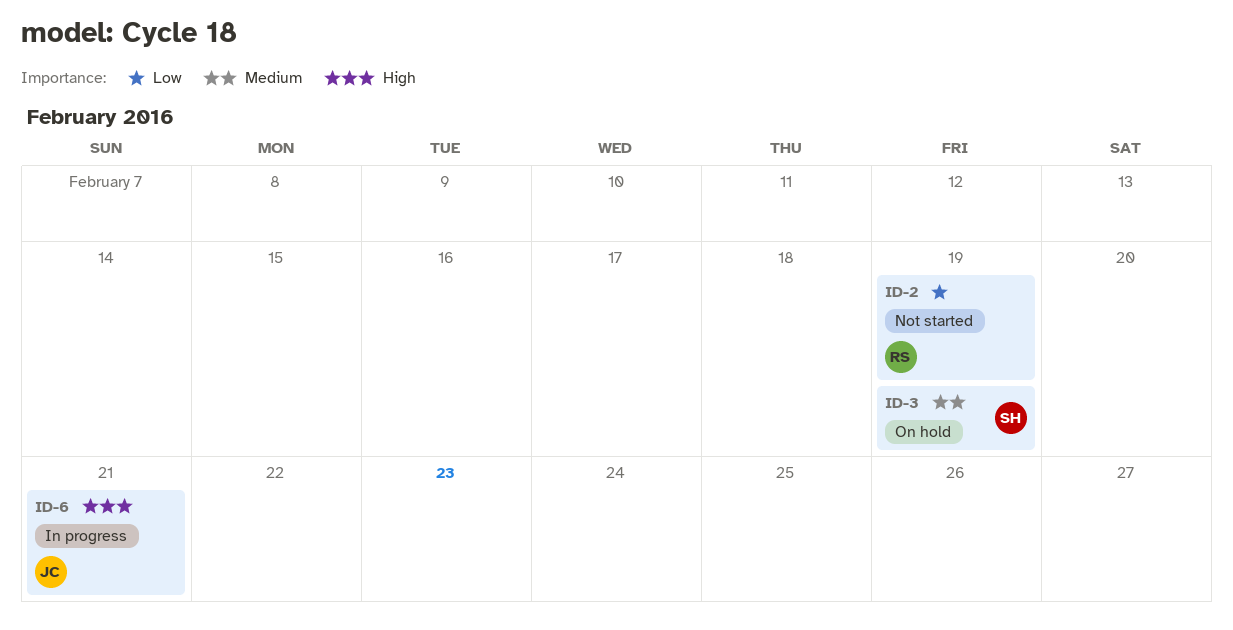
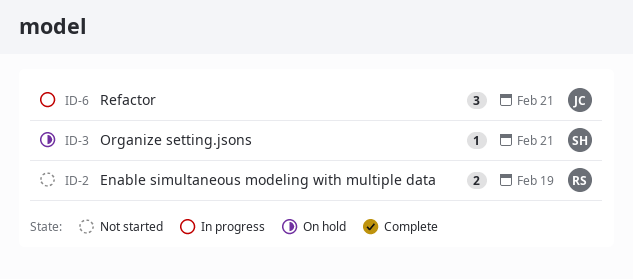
ID-3, due: Feb 19 -> Feb 21

